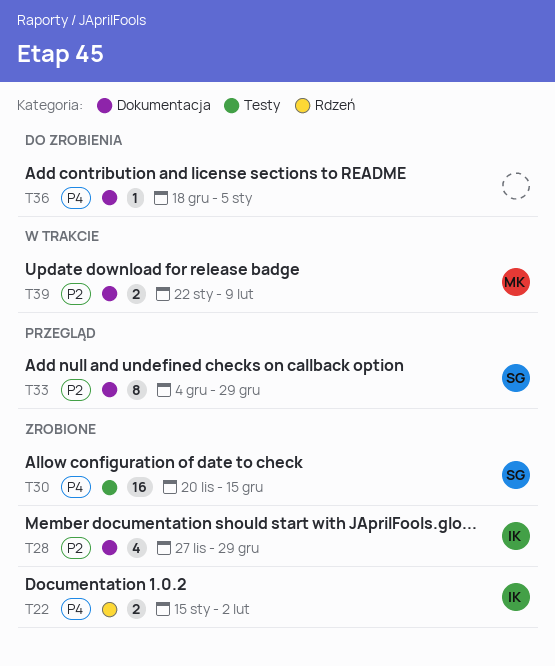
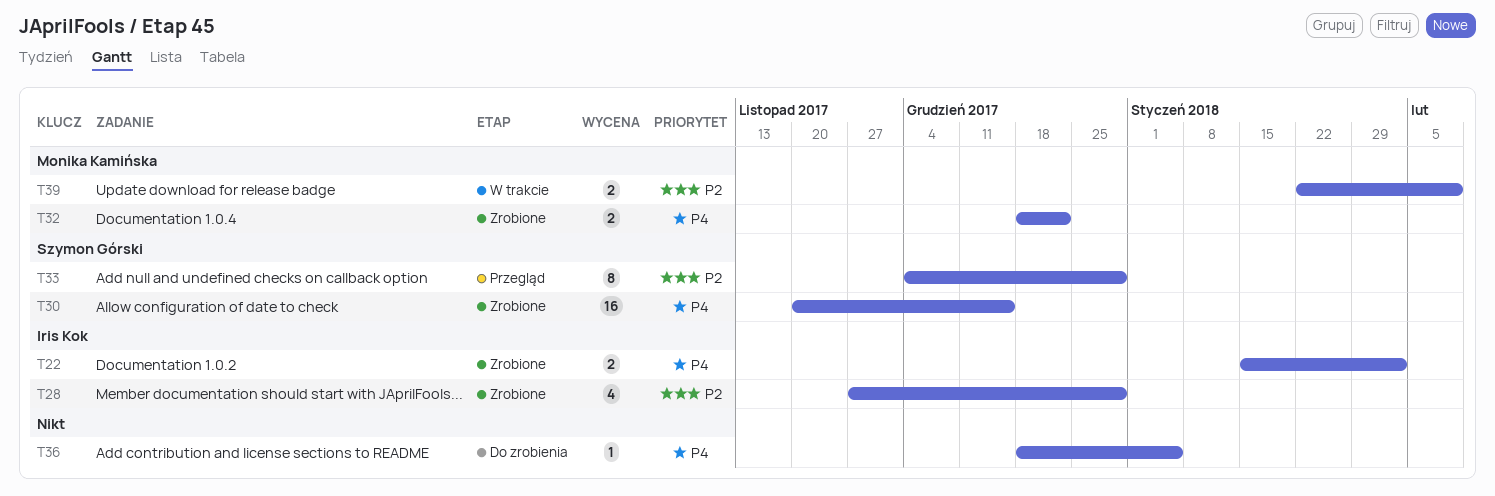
T32: none -> present

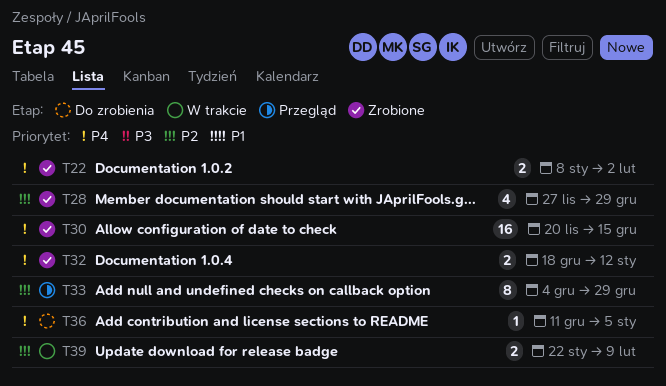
T22, start: Jan 15 -> Jan 8
T32, due: Dec 22 -> Jan 12
T36, start: Dec 18 -> Dec 11

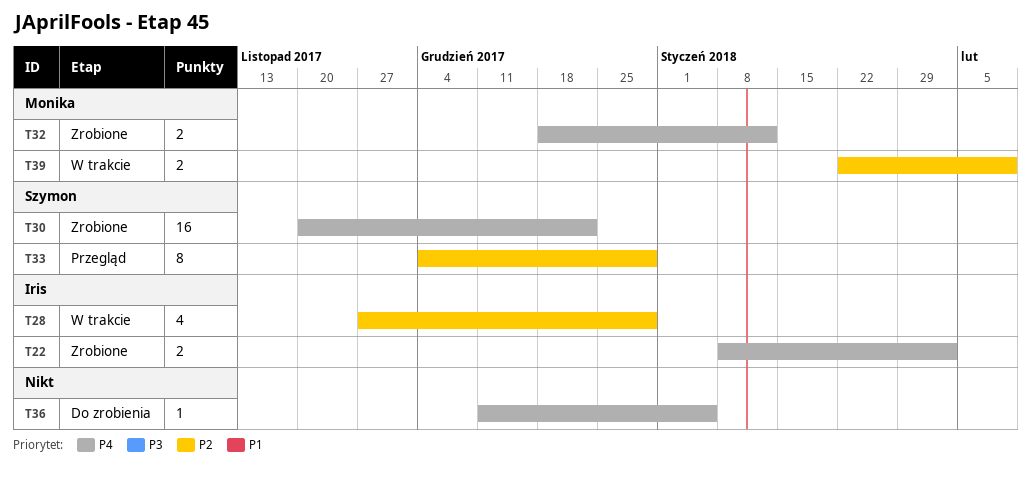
T28, status: Zrobione -> W trakcie
T30, due: Dec 15 -> Dec 22

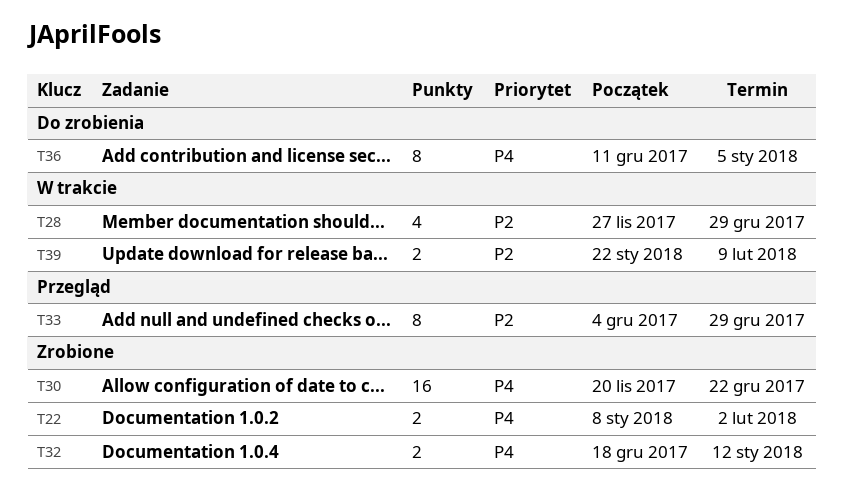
T36, estimate: 1 -> 8

